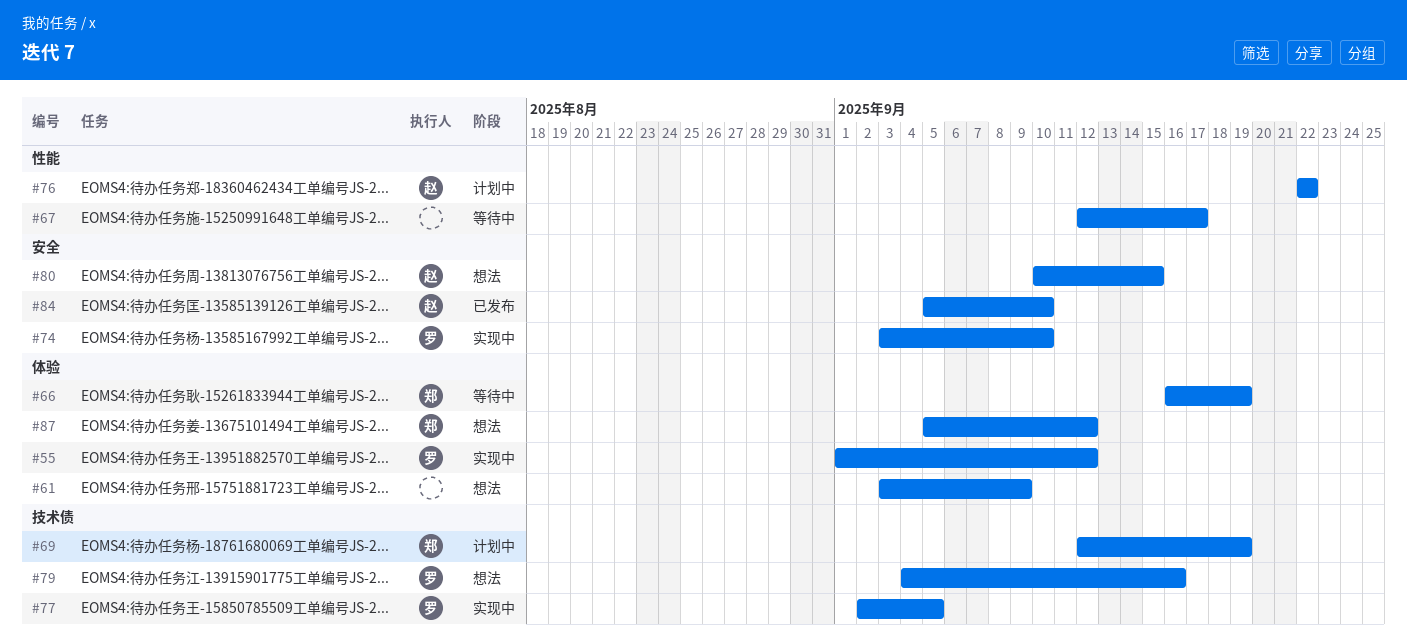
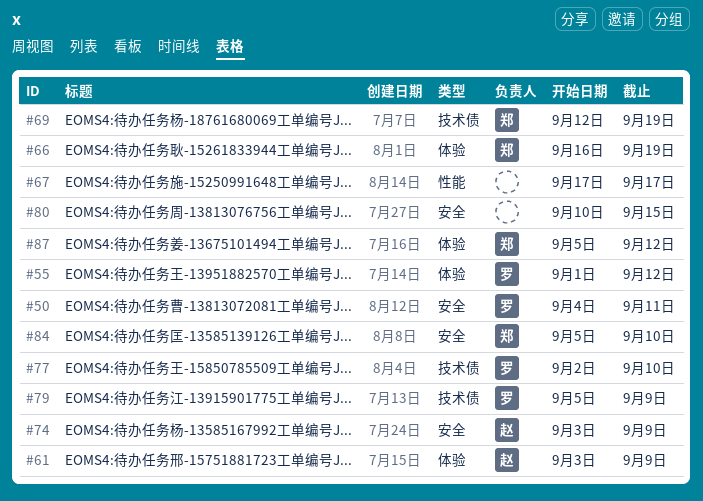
#50: none -> present
#61, owner: none -> 赵
#67, start: Sep 12 -> Sep 17
#74, owner: 罗 -> 赵
#74, due: Sep 10 -> Sep 9
#76: present -> none
#77, due: Sep 5 -> Sep 10
#79, start: Sep 4 -> Sep 5
#79, due: Sep 16 -> Sep 9
#80, owner: 赵 -> none
#84, owner: 赵 -> 郑

